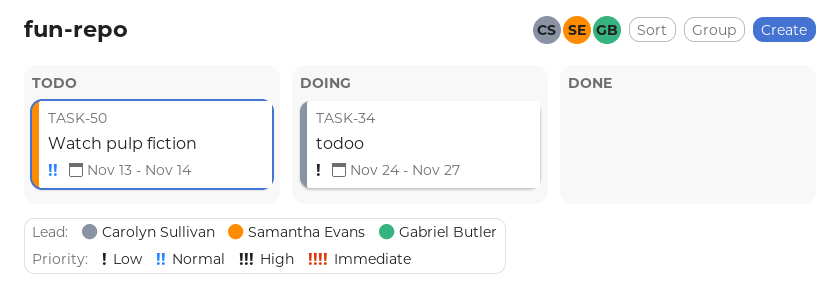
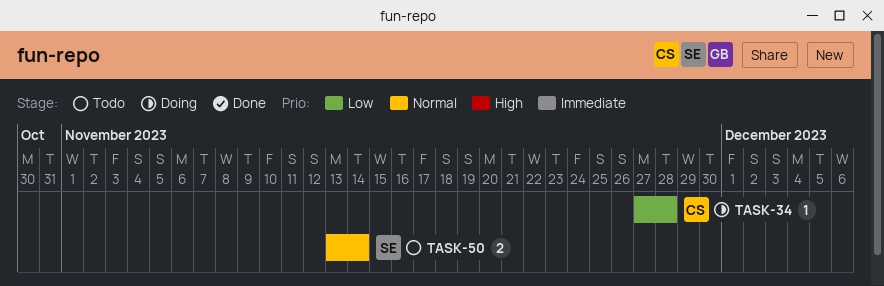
TASK-34, start: Nov 24 -> Nov 27
TASK-34, due: Nov 27 -> Nov 28

